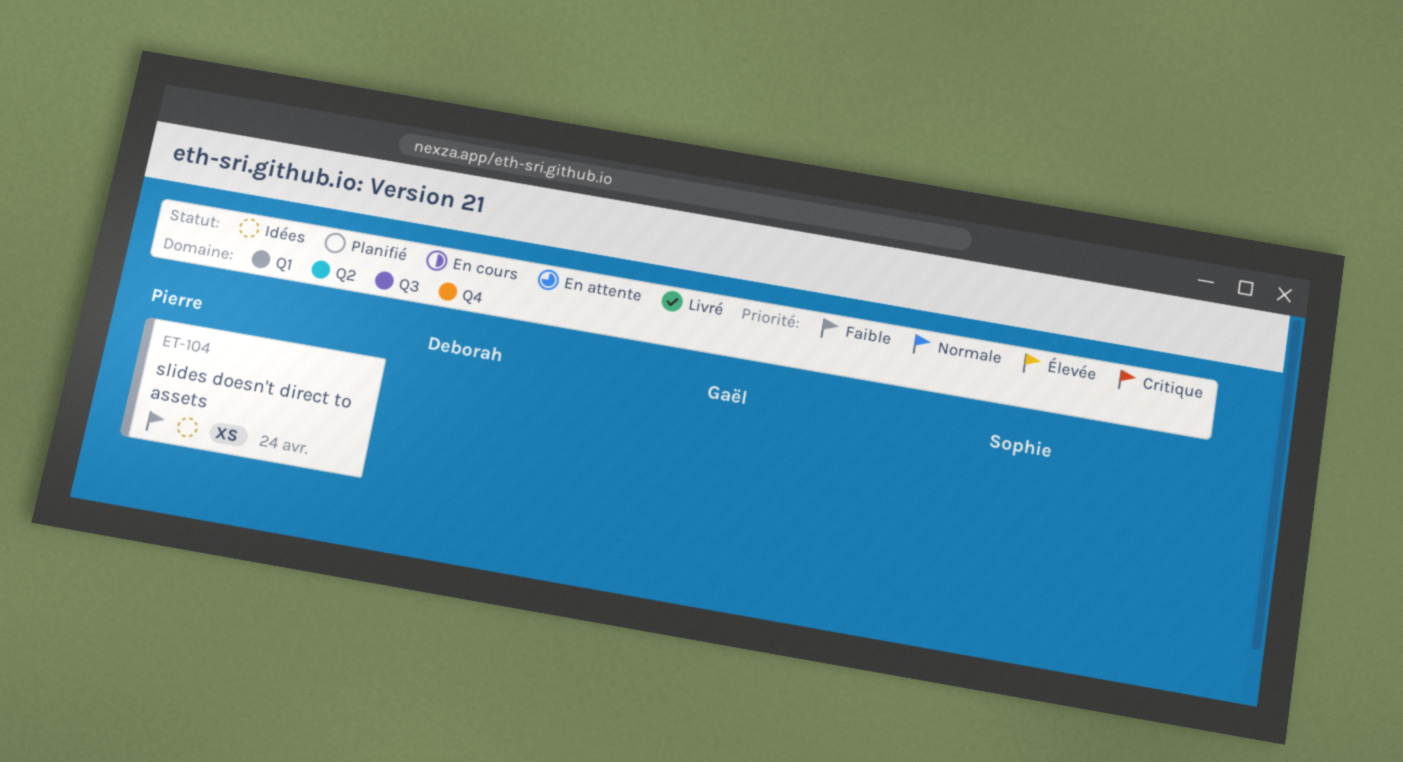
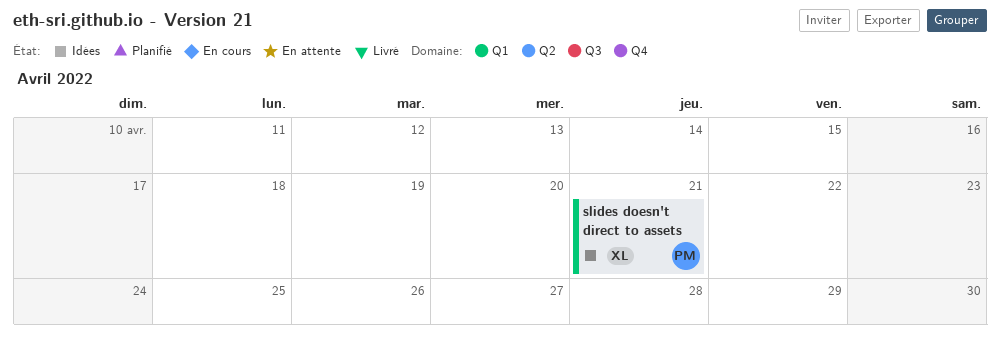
slides doesn't direct to assets, estimate: XS -> XL
slides doesn't direct to assets, due: Apr 24 -> Apr 21

